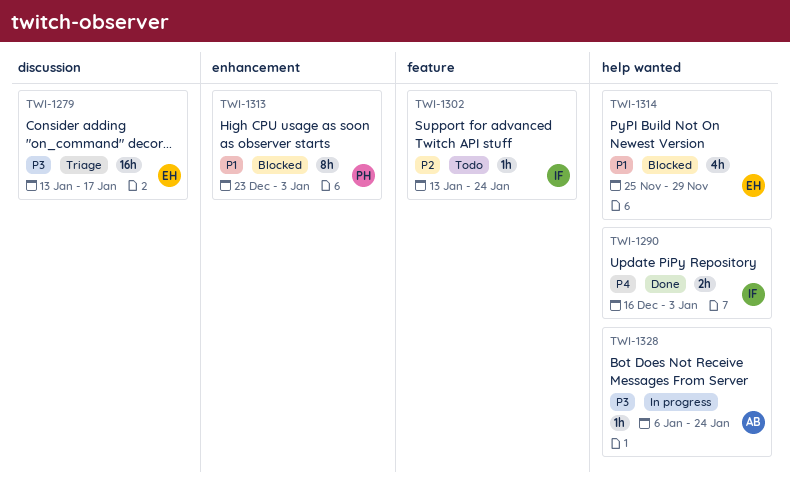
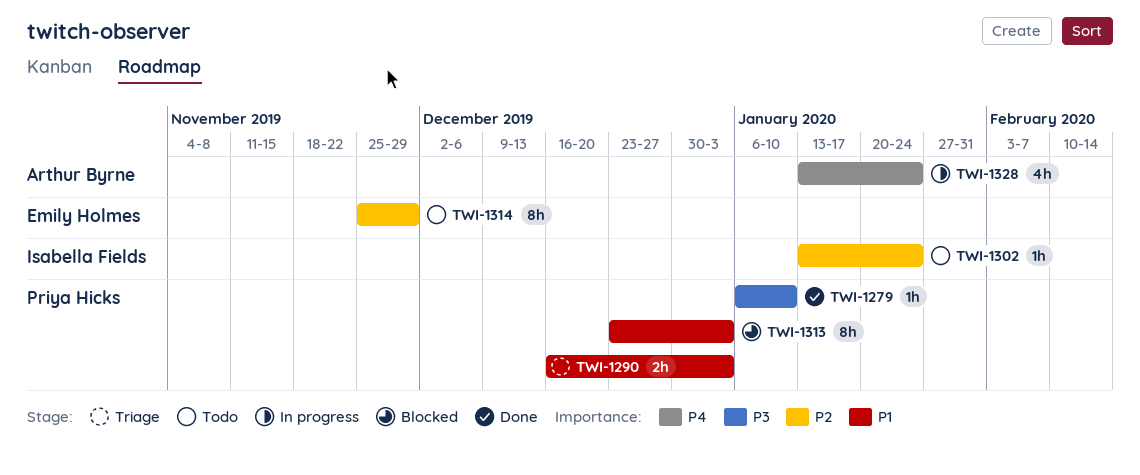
TWI-1279, status: Triage -> Done
TWI-1279, owner: Emily Holmes -> Priya Hicks
TWI-1279, estimate: 16h -> 1h
TWI-1279, start: Jan 13 -> Jan 6
TWI-1279, due: Jan 17 -> Jan 10
TWI-1290, status: Done -> Triage
TWI-1290, owner: Isabella Fields -> Priya Hicks
TWI-1290, priority: P4 -> P1
TWI-1314, status: Blocked -> Todo
TWI-1314, priority: P1 -> P2
TWI-1314, estimate: 4h -> 8h
TWI-1328, priority: P3 -> P4
TWI-1328, estimate: 1h -> 4h
TWI-1328, start: Jan 6 -> Jan 13

